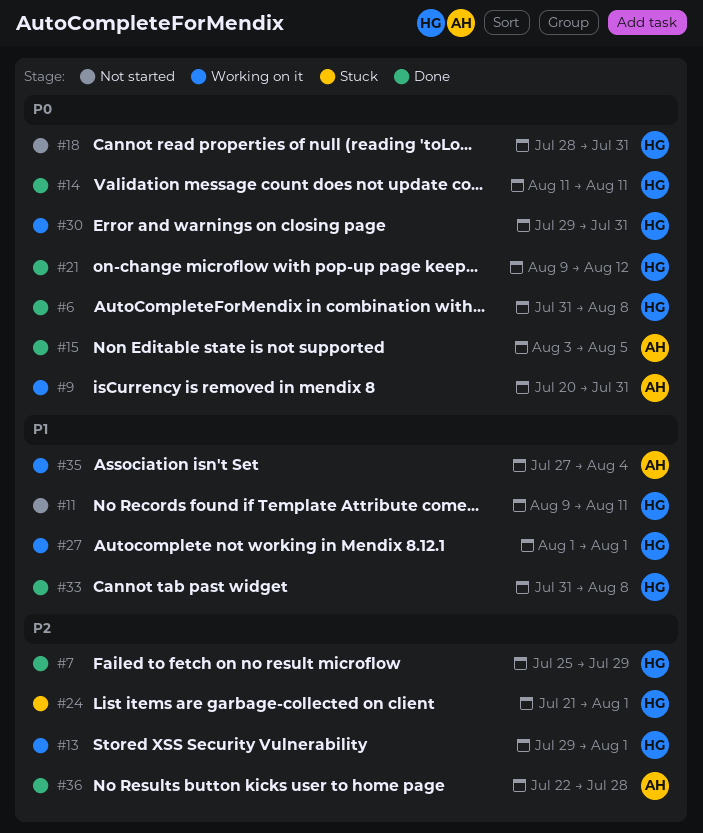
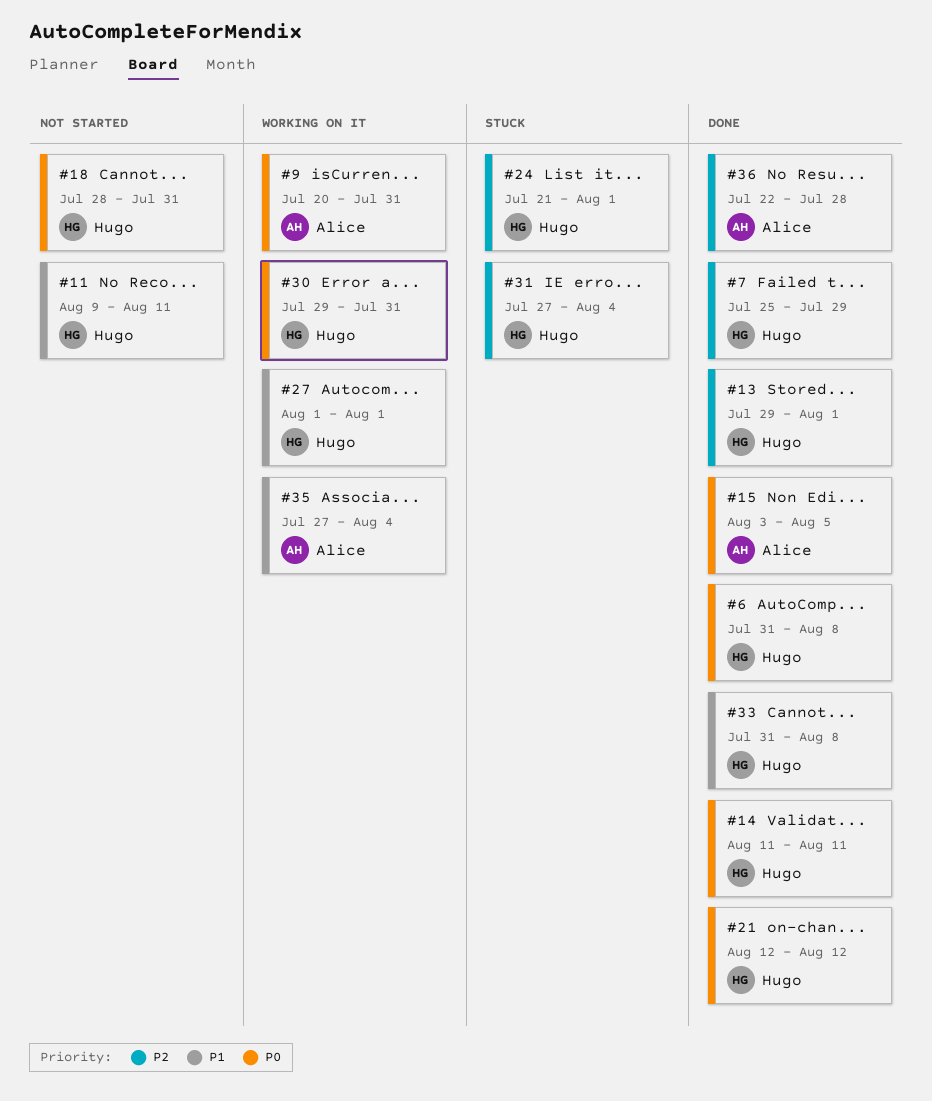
#13, status: Working on it -> Done
#21, start: Aug 9 -> Aug 12
#31: none -> present

